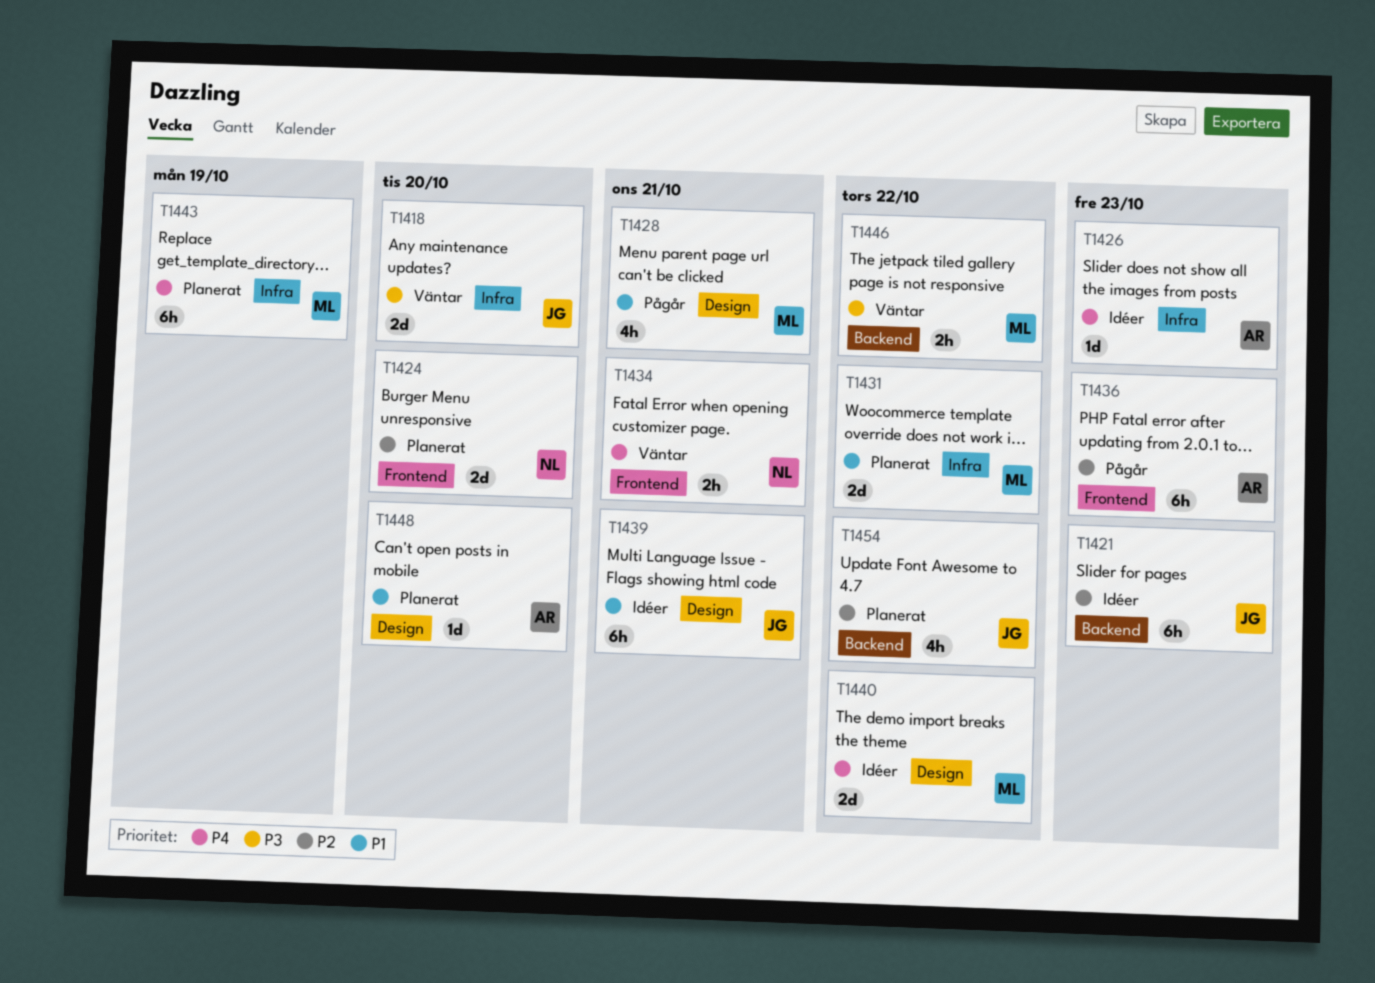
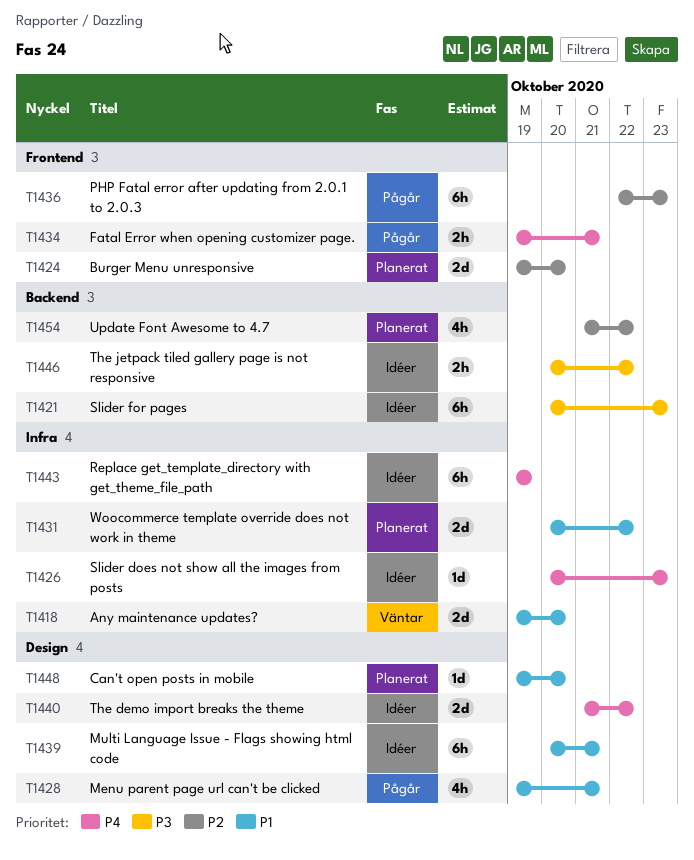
T1418, priority: P3 -> P1
T1421, priority: P2 -> P3
T1434, status: Väntar -> Pågår
T1443, status: Planerat -> Idéer
T1446, status: Väntar -> Idéer

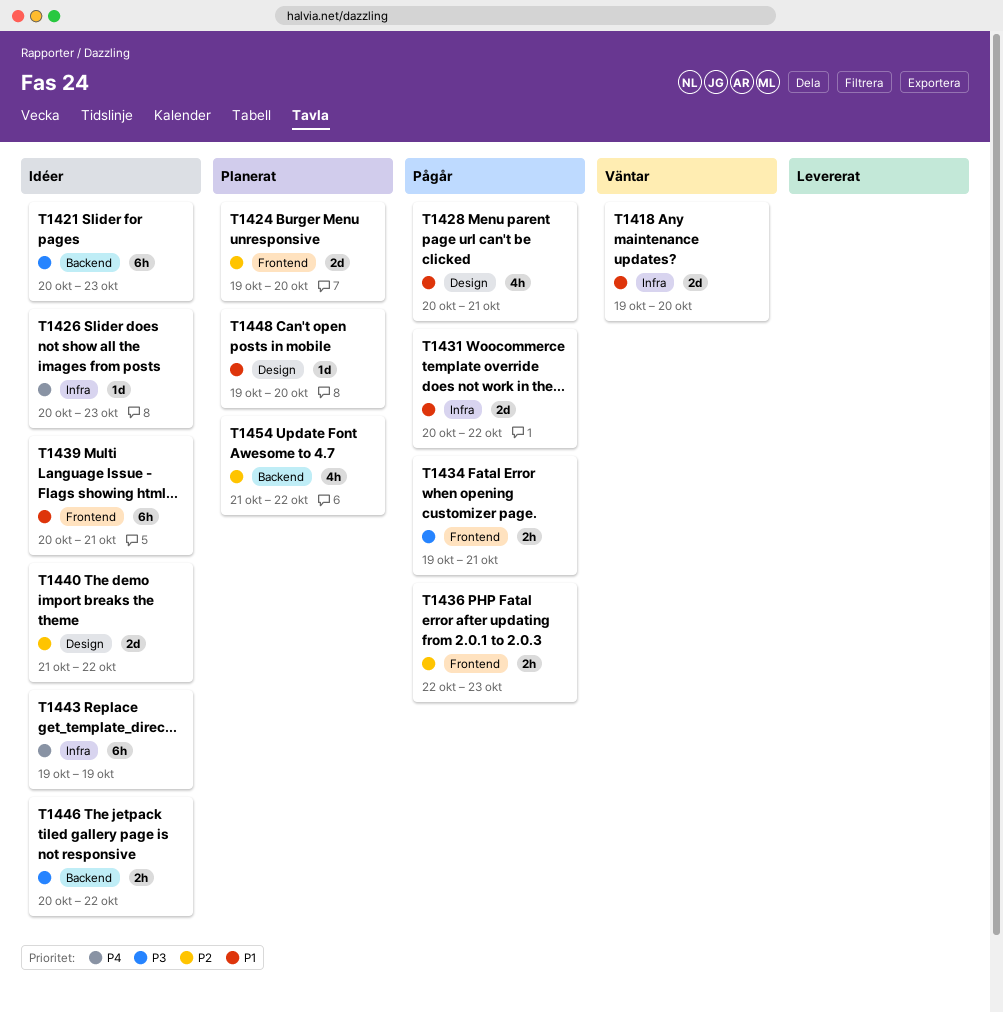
T1428, start: Oct 19 -> Oct 20
T1431, status: Planerat -> Pågår
T1434, priority: P4 -> P3
T1436, estimate: 6h -> 2h
T1439, label: Design -> Frontend
T1440, priority: P4 -> P2

